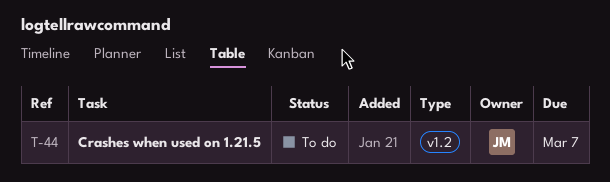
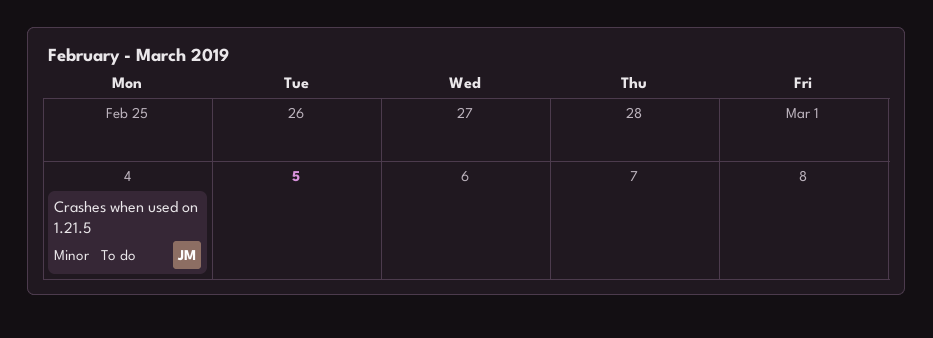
Crashes when used on 1.21.5, due: Mar 7 -> Mar 4

